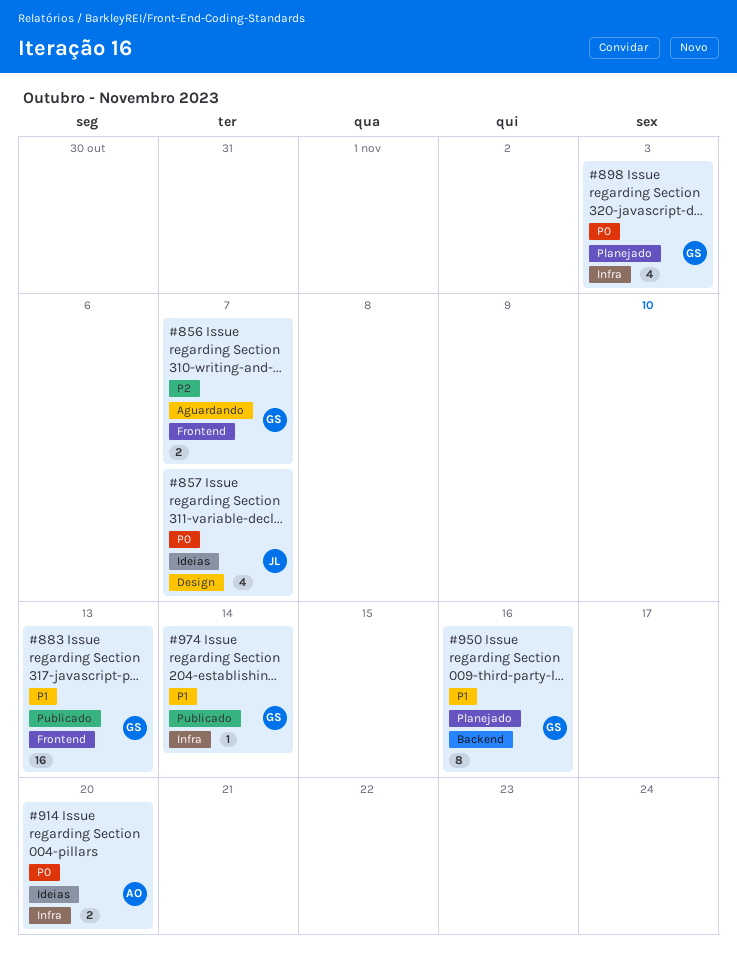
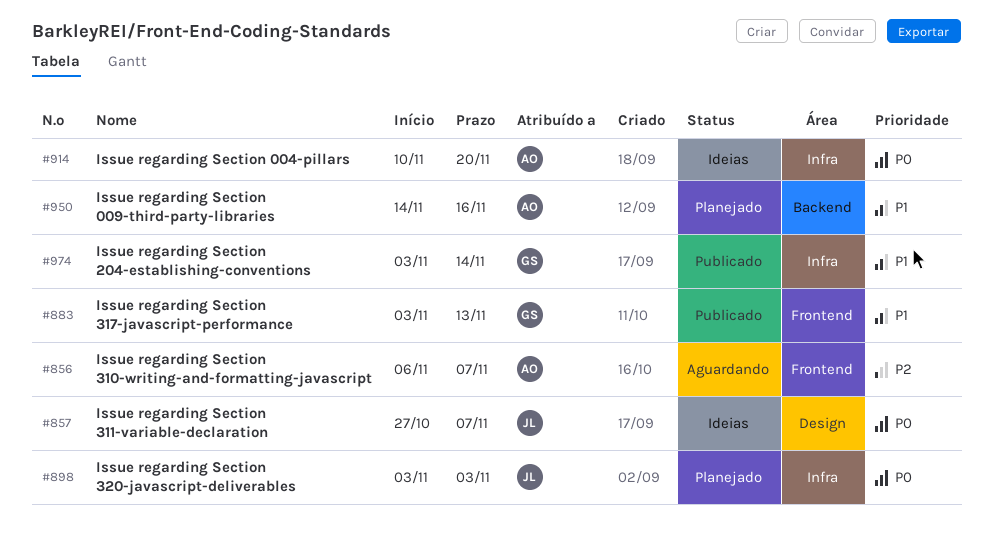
#856, owner: GS -> AO
#898, owner: GS -> JL
#950, owner: GS -> AO

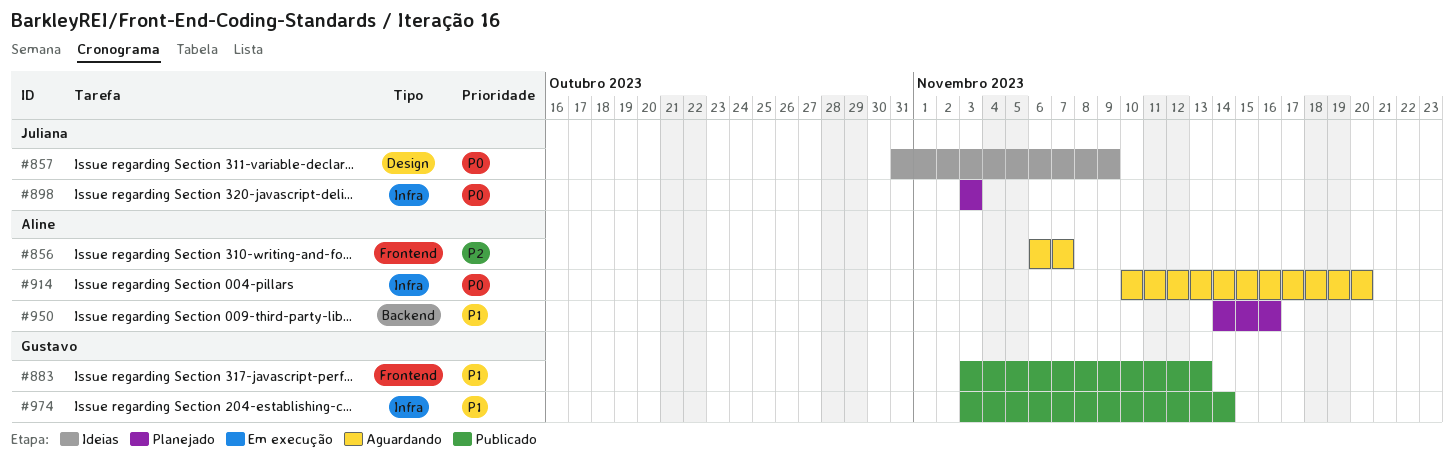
#857, start: Oct 27 -> Oct 31
#857, due: Nov 7 -> Nov 9
#914, status: Ideias -> Aguardando

